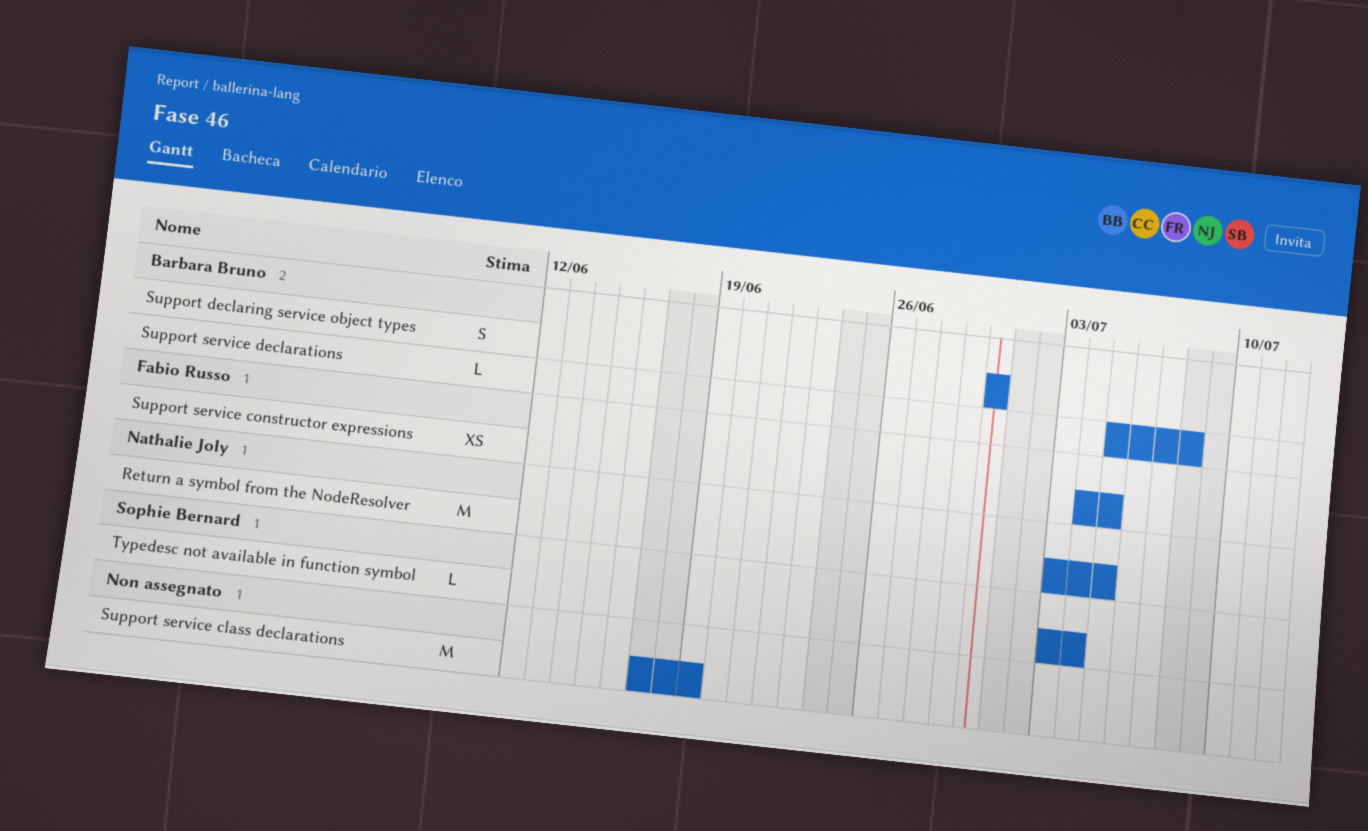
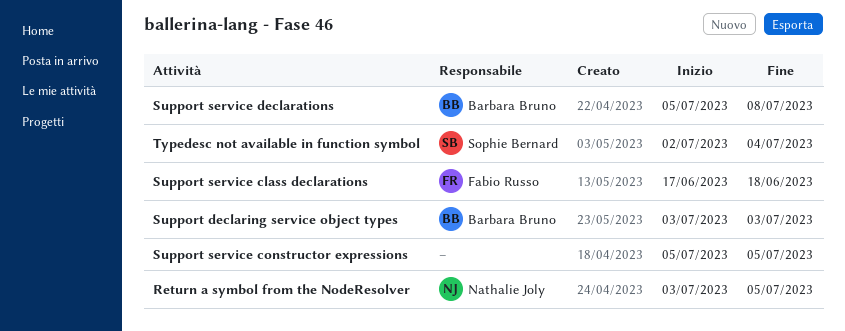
Support declaring service object types, start: Jun 30 -> Jul 3
Support declaring service object types, due: Jun 30 -> Jul 3
Support service class declarations, owner: none -> Fabio Russo
Support service class declarations, due: Jun 19 -> Jun 18
Support service constructor expressions, owner: Fabio Russo -> none
Support service constructor expressions, start: Jul 4 -> Jul 5
Typedesc not available in function symbol, start: Jul 3 -> Jul 2

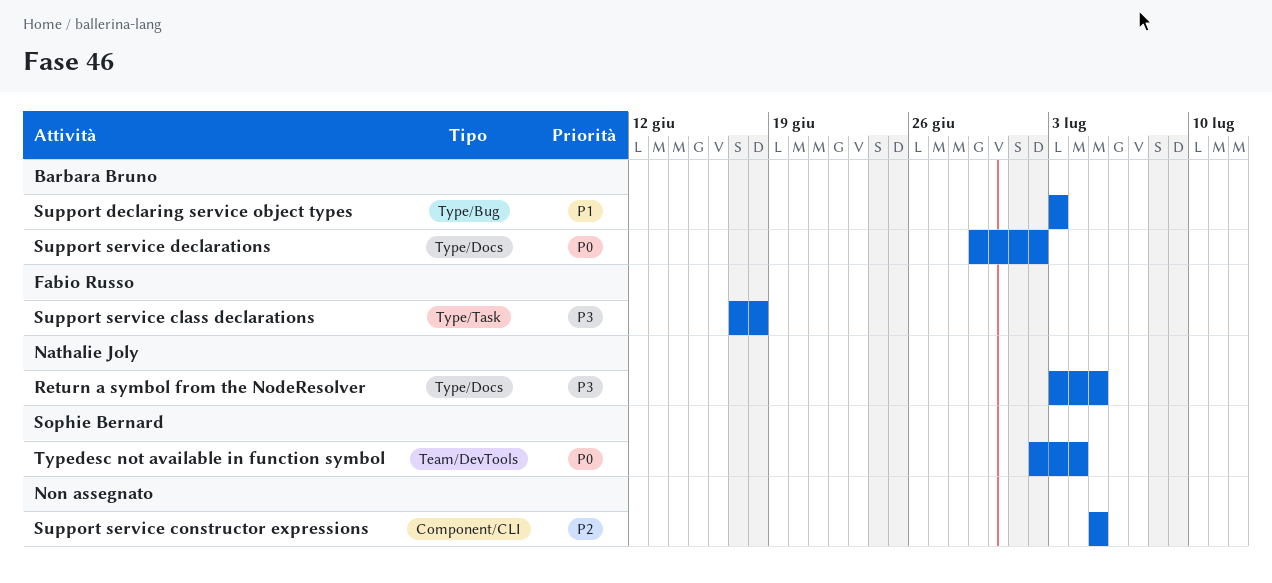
Support service declarations, start: Jul 5 -> Jun 29
Support service declarations, due: Jul 8 -> Jul 2

